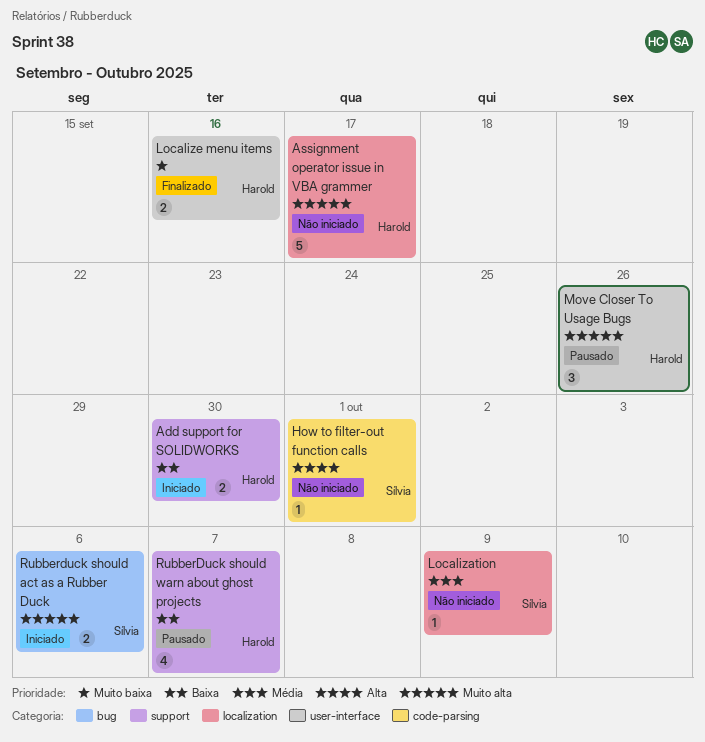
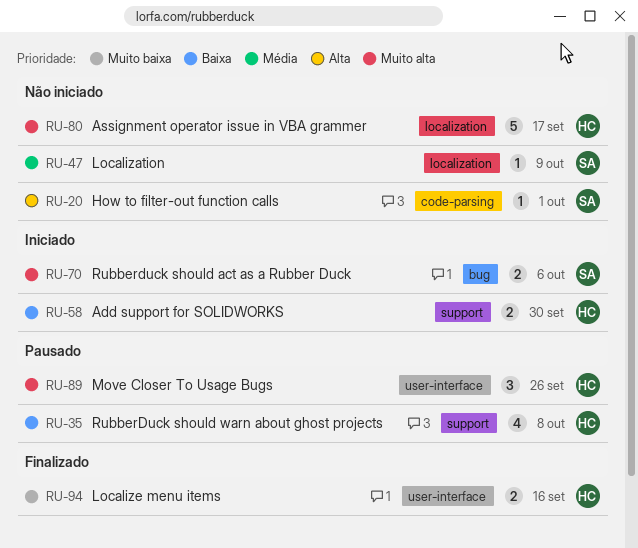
RubberDuck should warn about ghost projects, due: Oct 7 -> Oct 8

